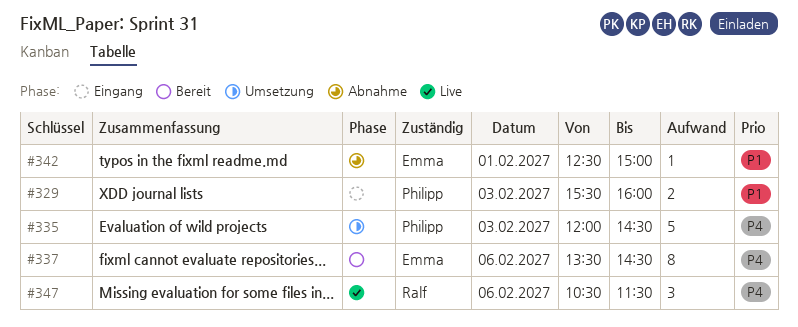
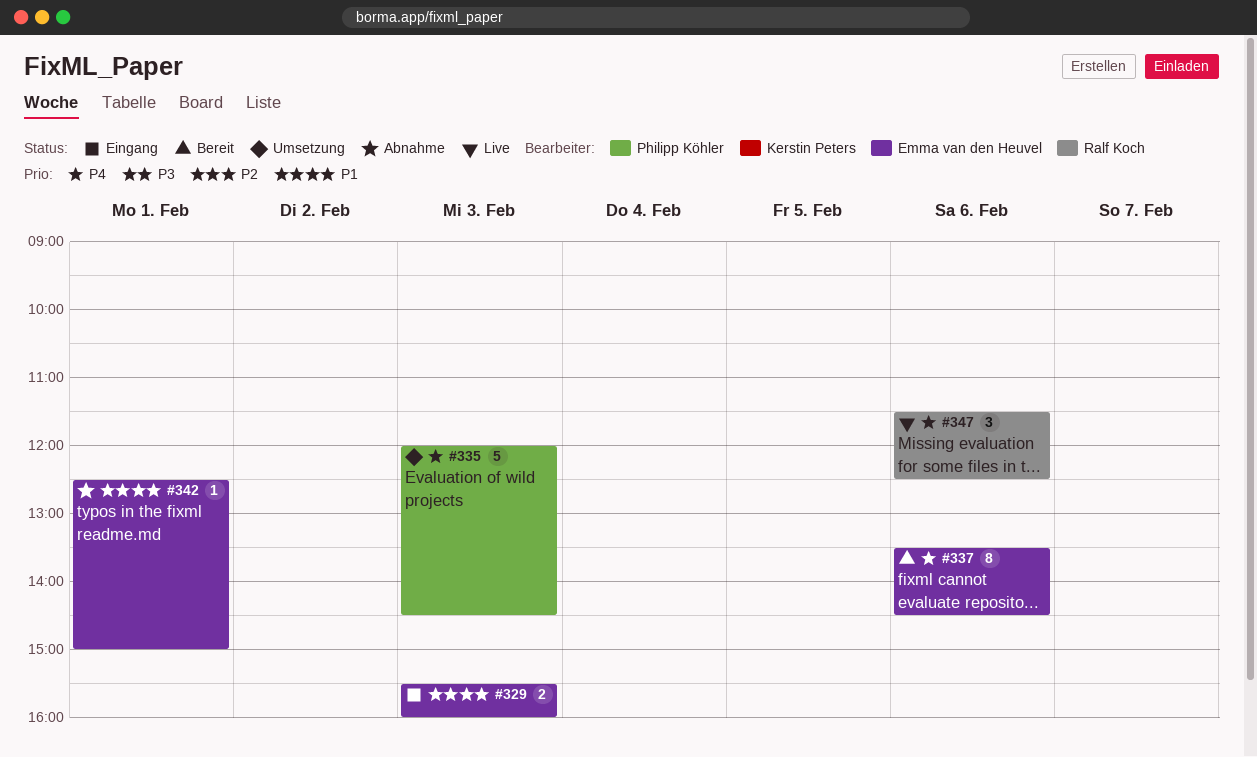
#329, owner: Philipp Köhler -> Emma van den Heuvel
#347, begins: 10:30 -> 11:30
#347, ends: 11:30 -> 12:30

